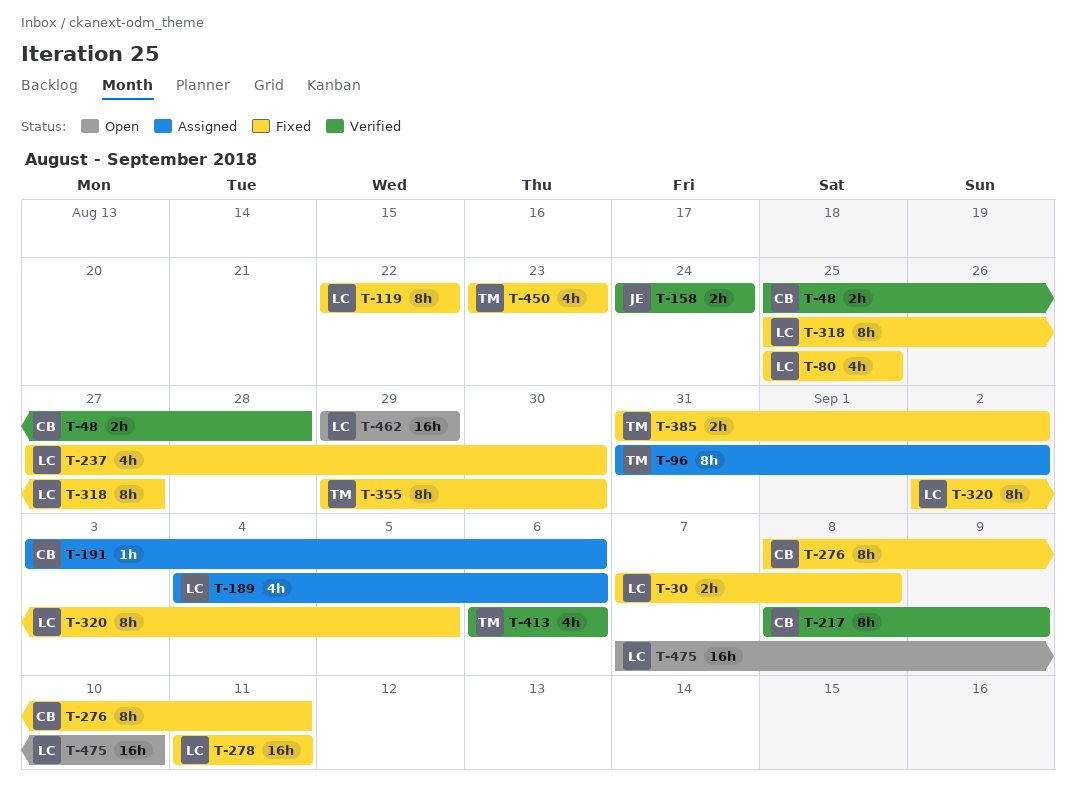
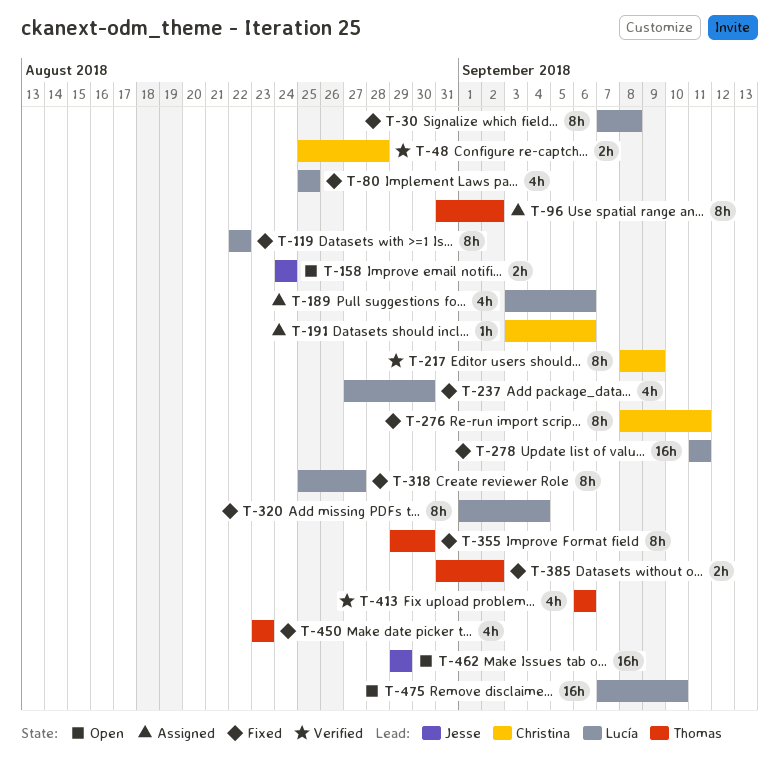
T-30, estimate: 2h -> 8h
T-158, status: Verified -> Open
T-189, start: Sep 4 -> Sep 3
T-320, start: Sep 2 -> Sep 1
T-320, due: Sep 5 -> Sep 4
T-462, owner: Lucía -> Jesse

